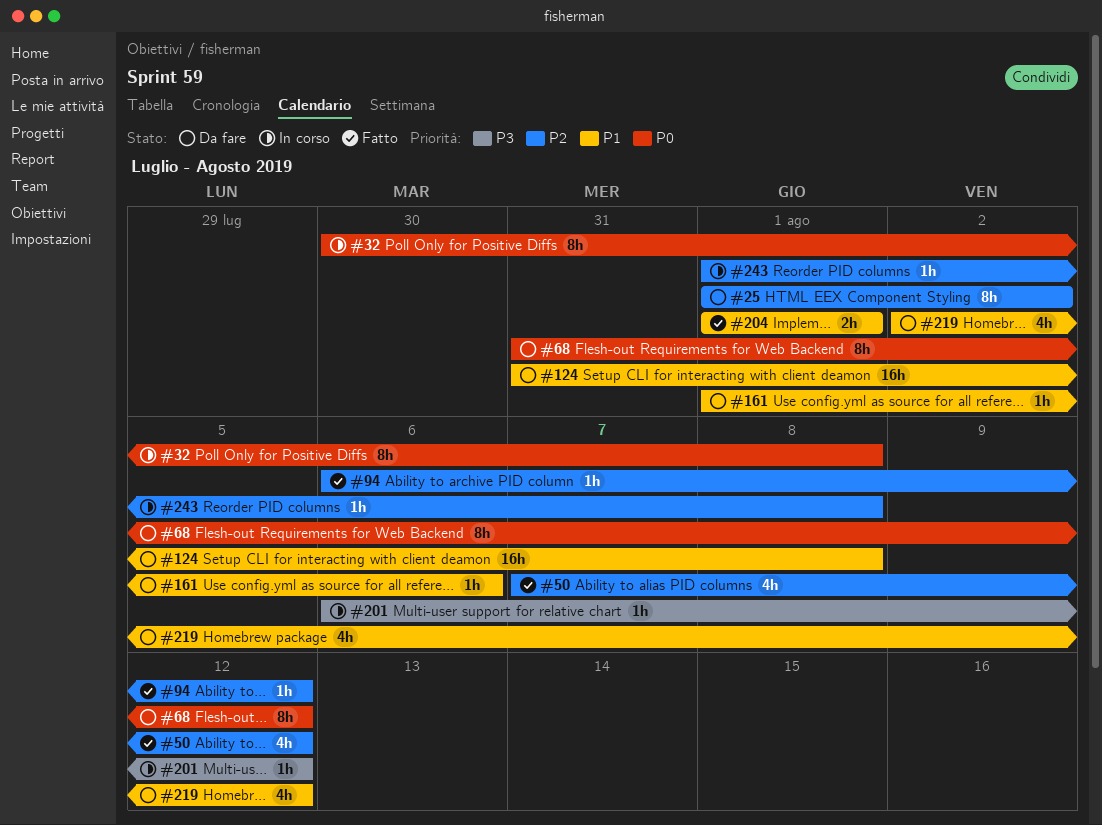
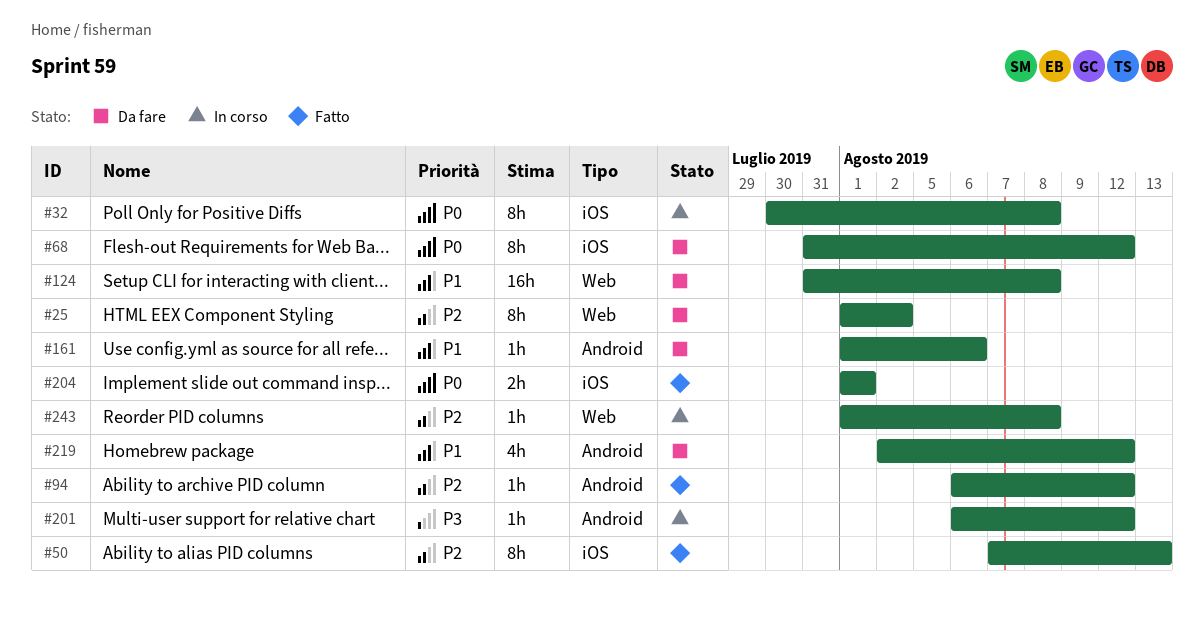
#50, estimate: 4h -> 8h
#50, due: Aug 12 -> Aug 13
#204, priority: P1 -> P0

